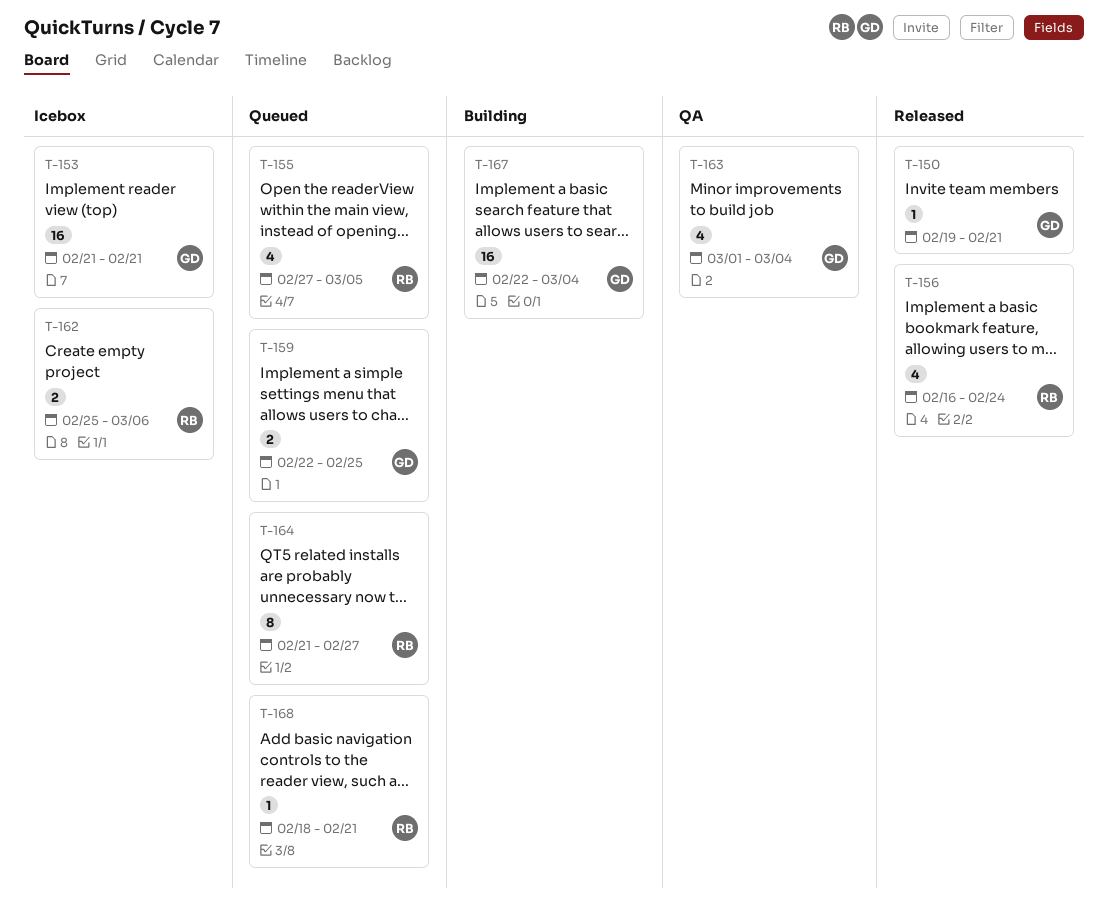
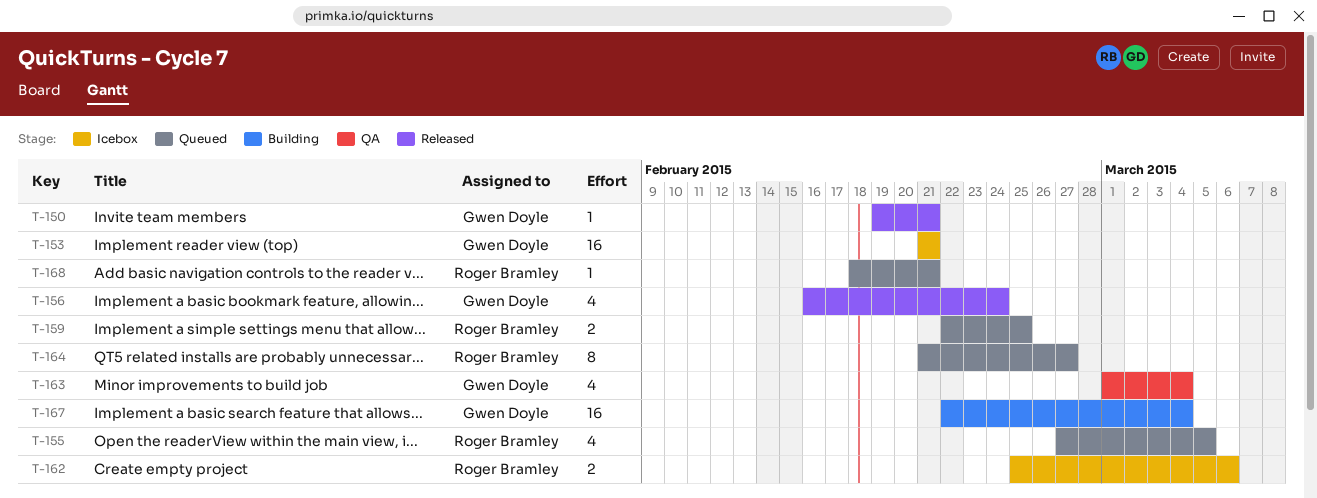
T-156, owner: Roger Bramley -> Gwen Doyle
T-159, owner: Gwen Doyle -> Roger Bramley

